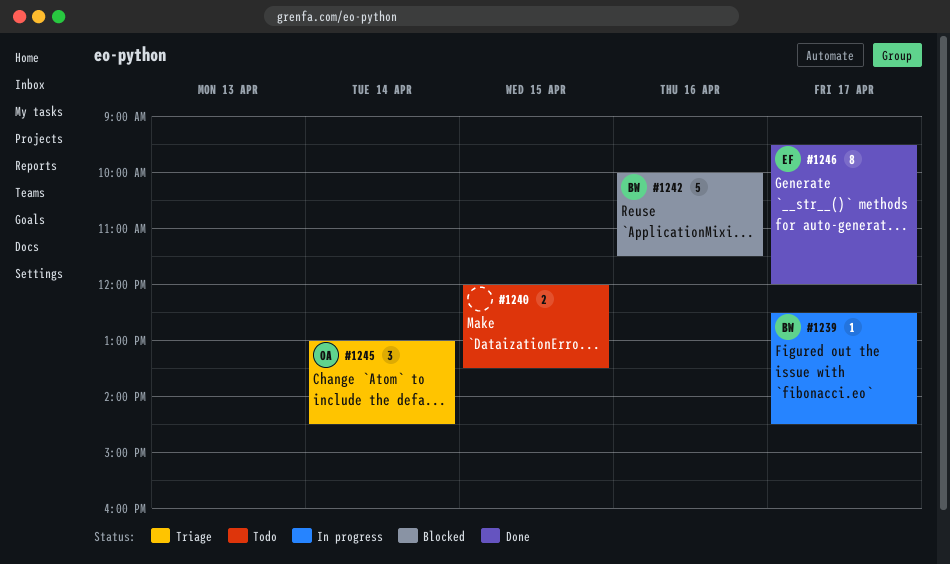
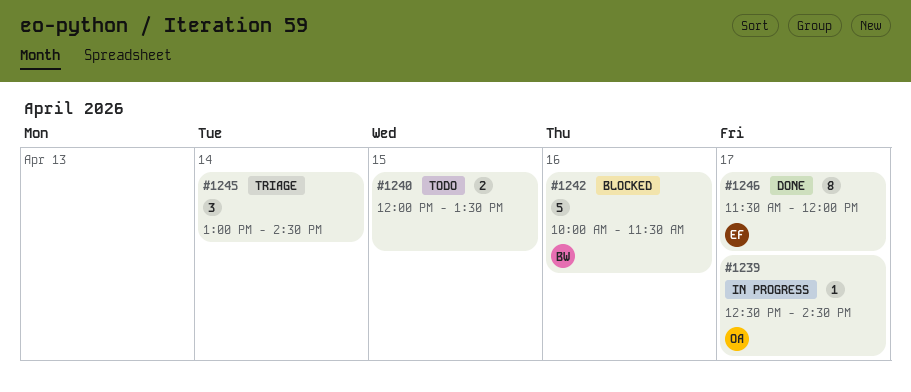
#1239, owner: BW -> OA
#1245, owner: OA -> none
#1246, begins: 09:30 -> 11:30

